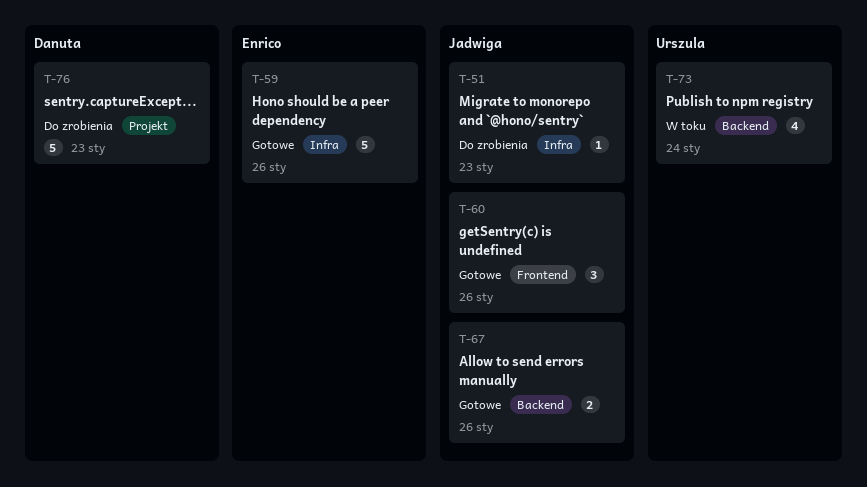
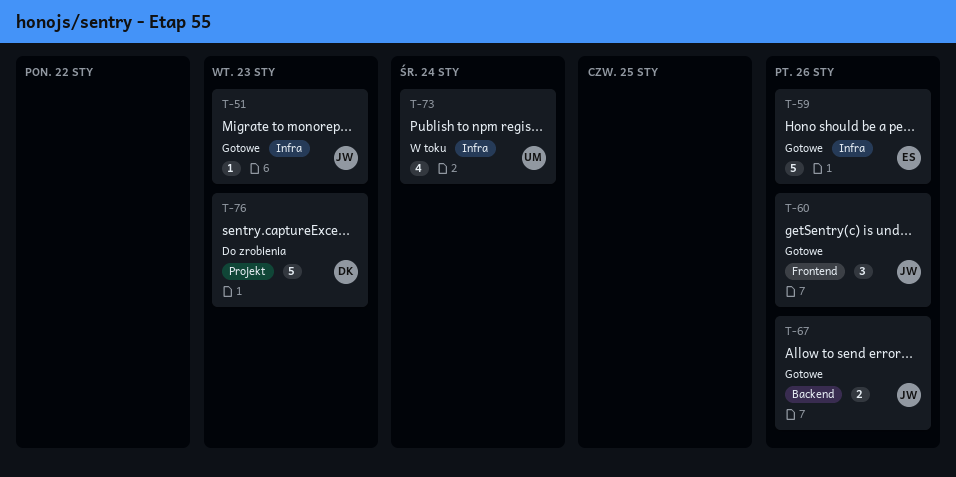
T-51, status: Do zrobienia -> Gotowe
T-73, label: Backend -> Infra

